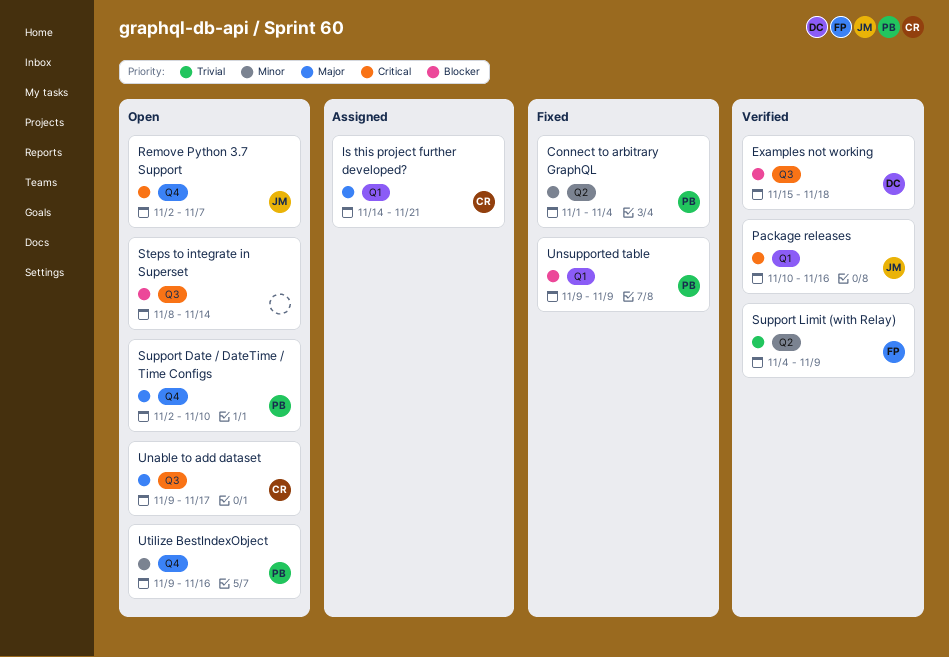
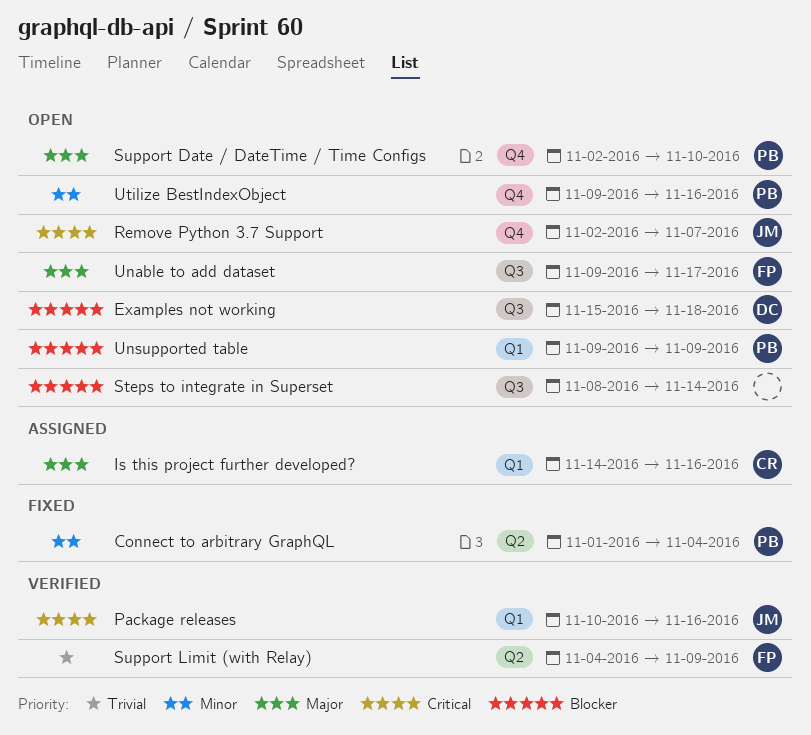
Examples not working, status: Verified -> Open
Is this project further developed?, due: Nov 21 -> Nov 16
Unable to add dataset, owner: CR -> FP
Unsupported table, status: Fixed -> Open

